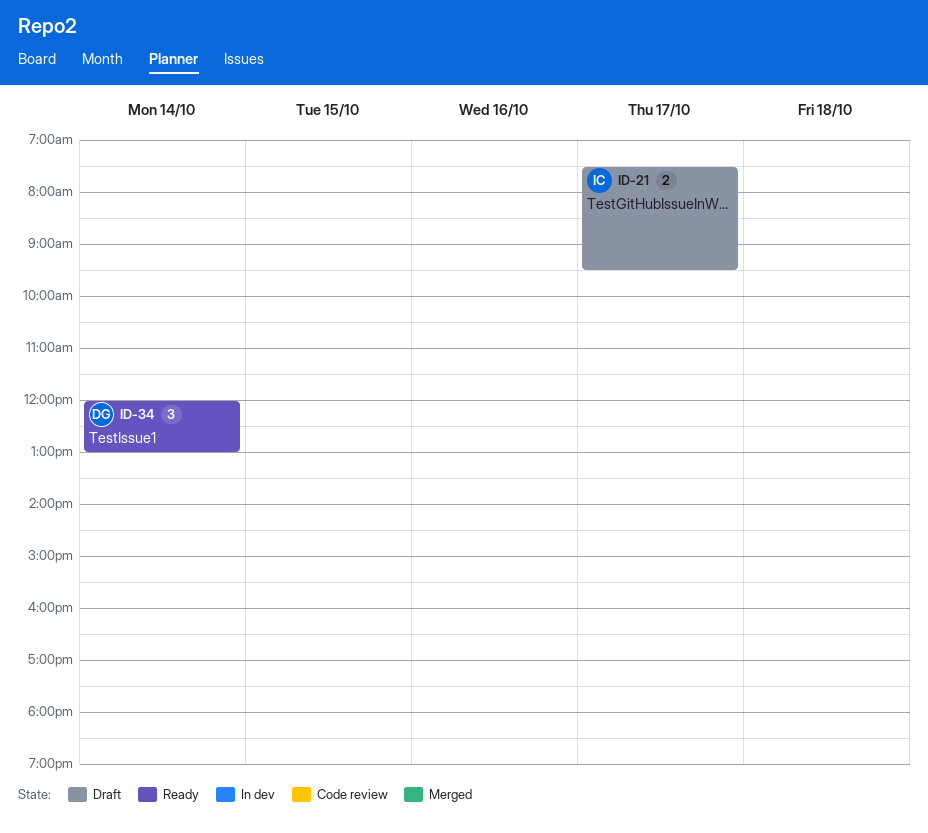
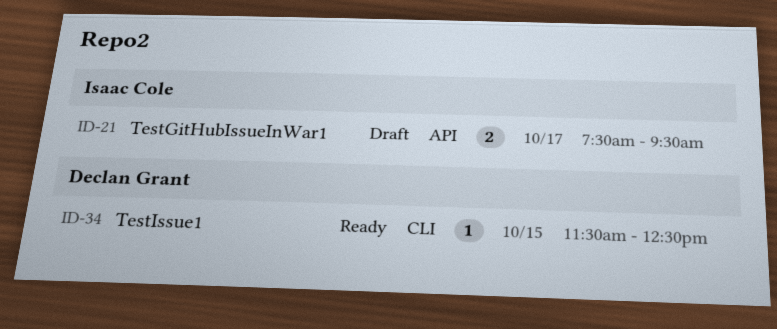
ID-34, estimate: 3 -> 1
ID-34, day: Oct 14 -> Oct 15
ID-34, begins: 12:00 -> 11:30
ID-34, ends: 13:00 -> 12:30

